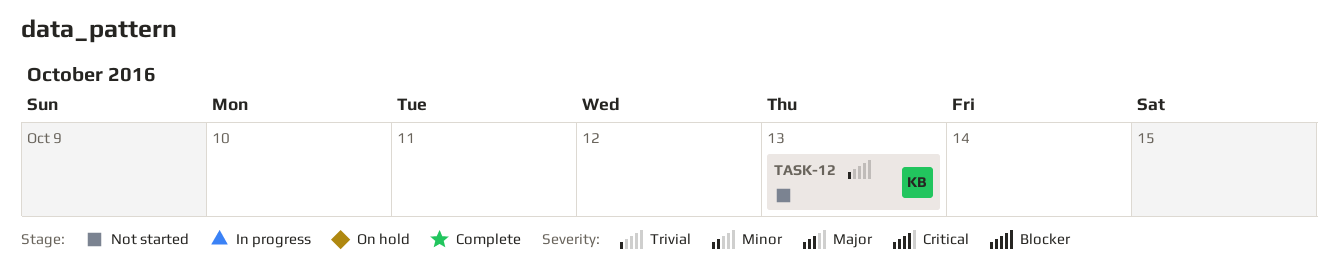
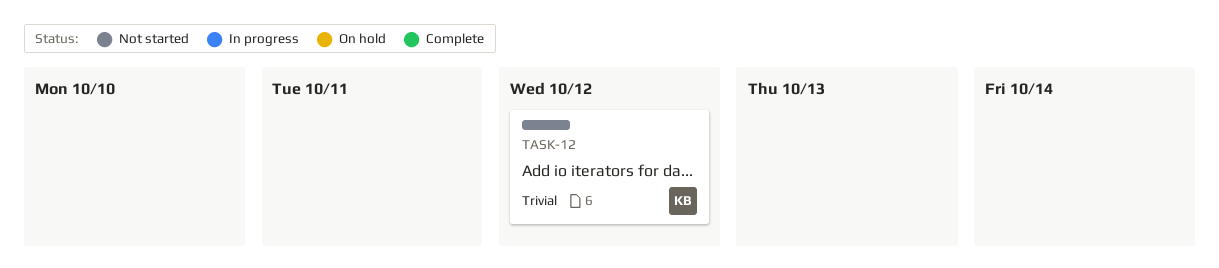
TASK-12, due: Oct 13 -> Oct 12

